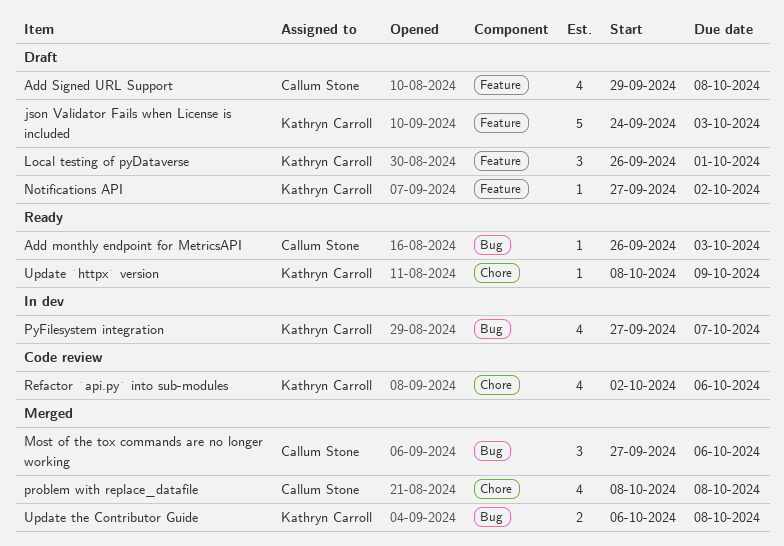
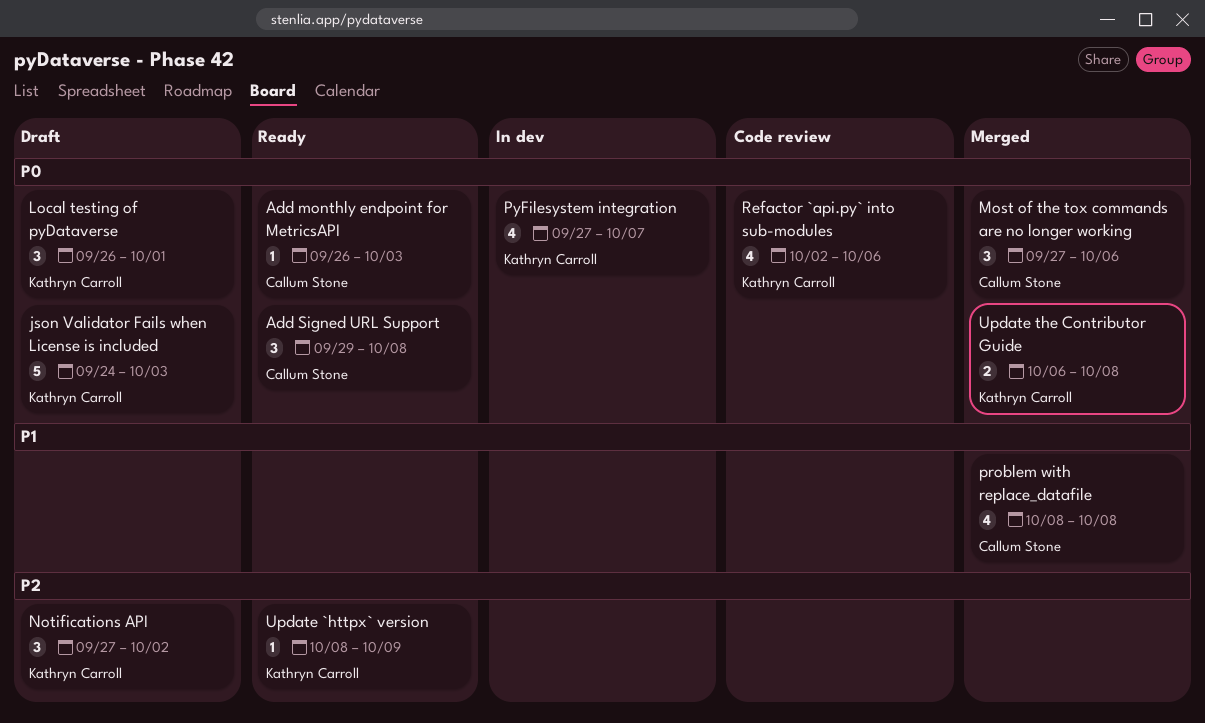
Add Signed URL Support, status: Draft -> Ready
Add Signed URL Support, estimate: 4 -> 3
Notifications API, estimate: 1 -> 3

